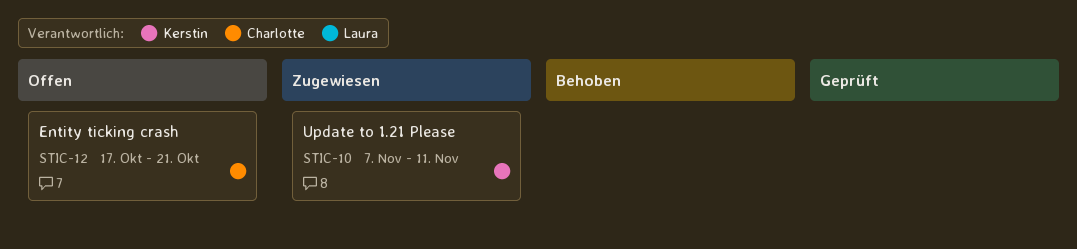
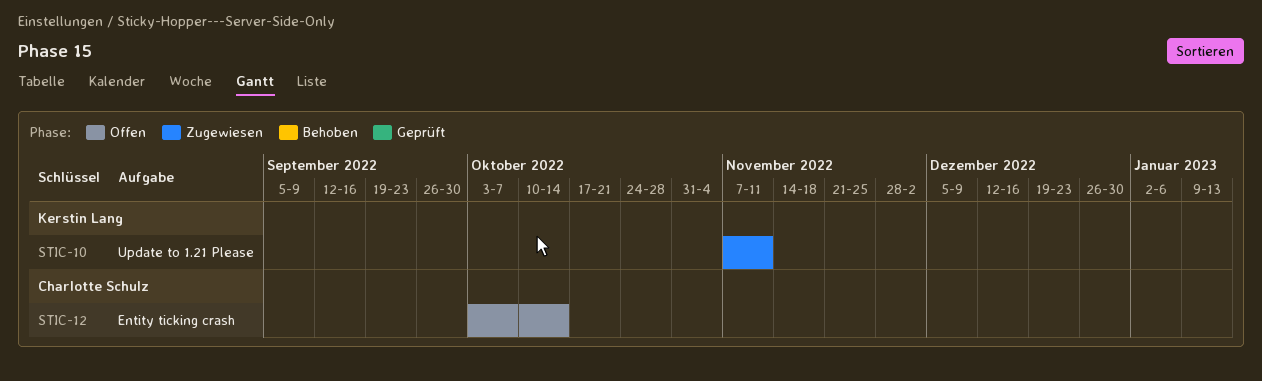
STIC-12, start: Oct 17 -> Oct 3
STIC-12, due: Oct 21 -> Oct 14

